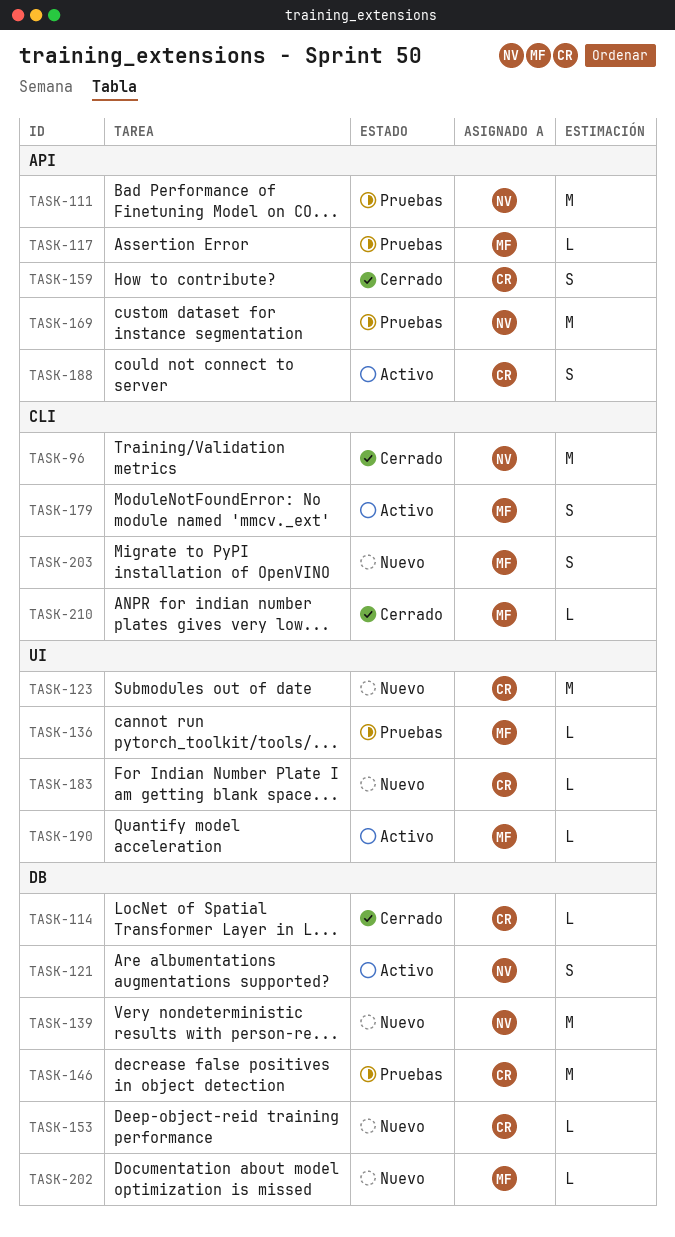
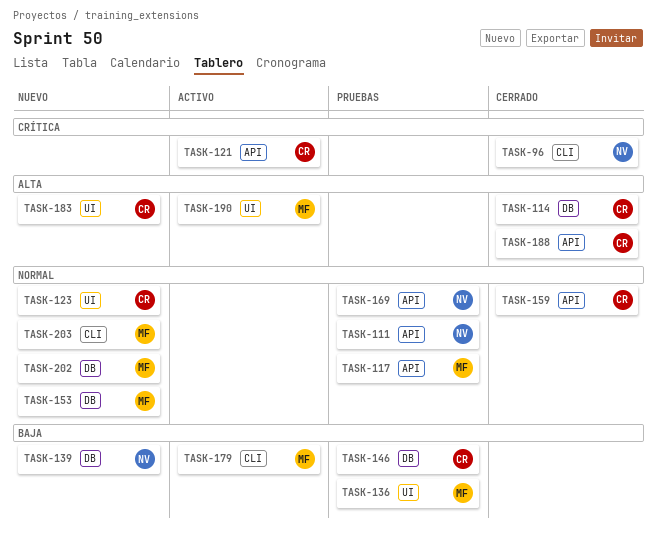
TASK-121, owner: NV -> CR
TASK-121, label: DB -> API
TASK-153, owner: CR -> MF
TASK-188, status: Activo -> Cerrado
TASK-210: present -> none

